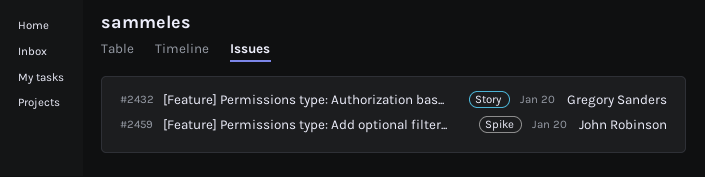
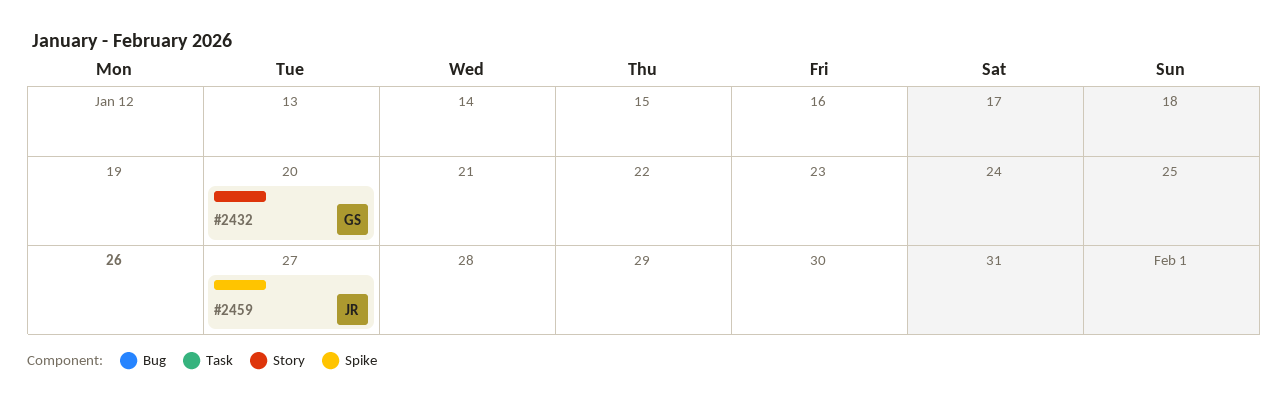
#2459, due: Jan 20 -> Jan 27

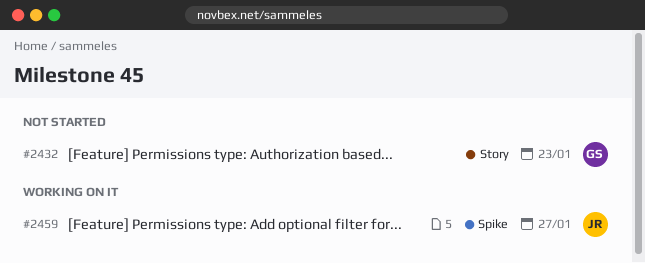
#2432, due: Jan 20 -> Jan 23

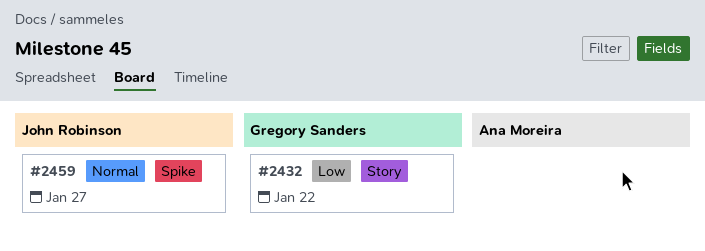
#2432, due: Jan 23 -> Jan 22

